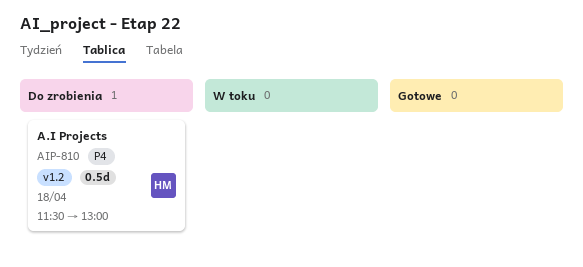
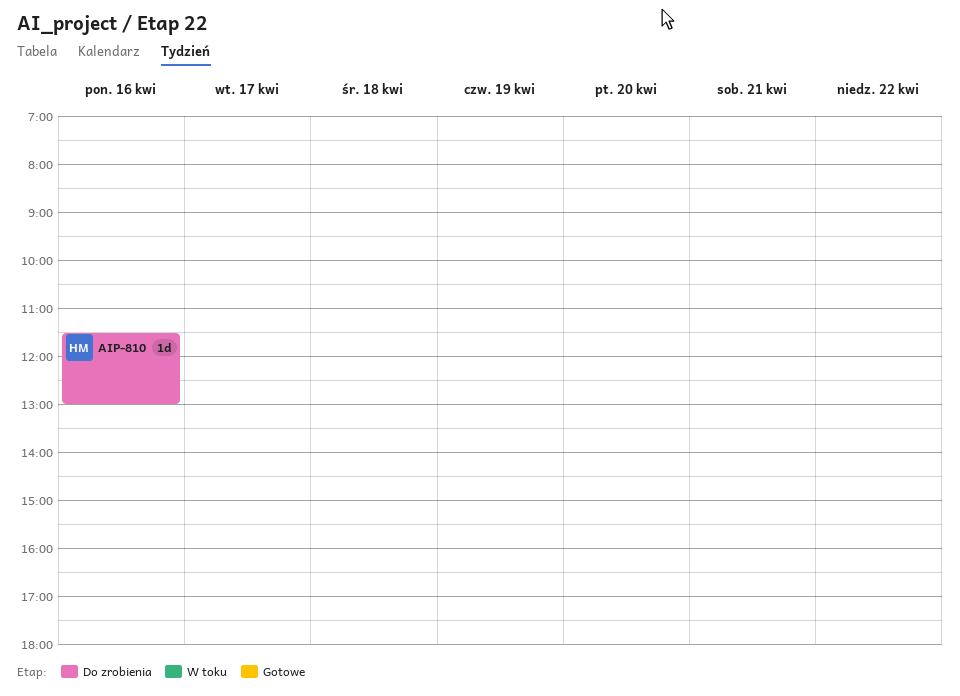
AIP-810, estimate: 0.5d -> 1d
AIP-810, day: Apr 18 -> Apr 16

